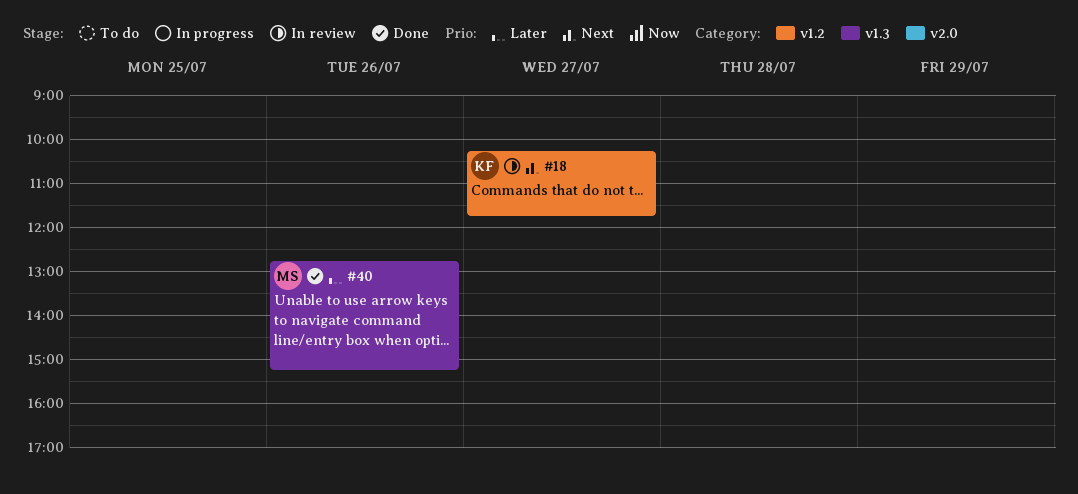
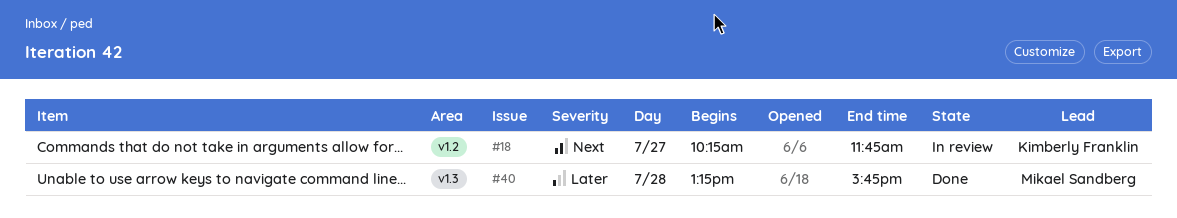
#40, day: Jul 26 -> Jul 28
#40, begins: 12:45 -> 13:15
#40, ends: 15:15 -> 15:45

